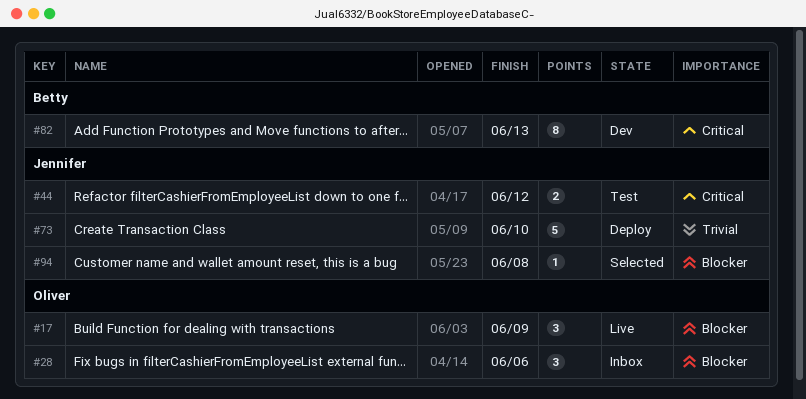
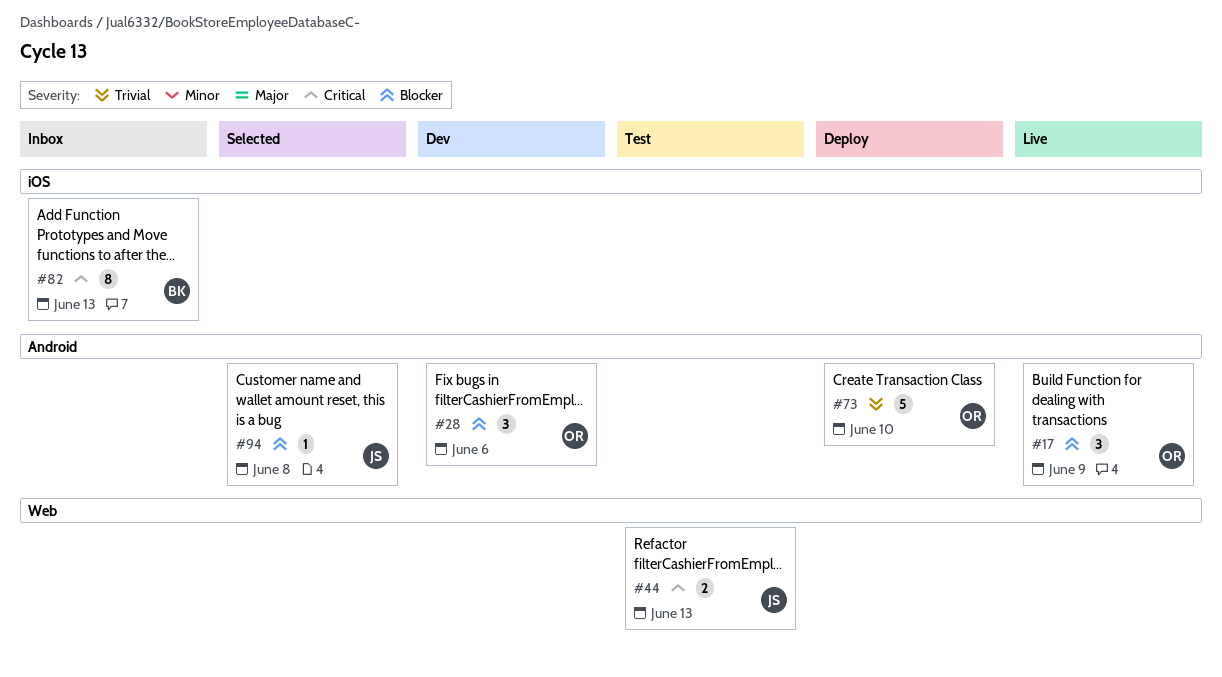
#28, status: Inbox -> Dev
#44, due: Jun 12 -> Jun 13
#73, owner: Jennifer -> Oliver
#82, status: Dev -> Inbox

